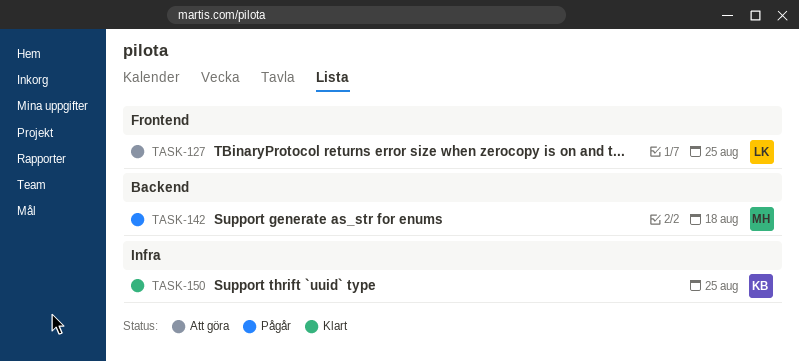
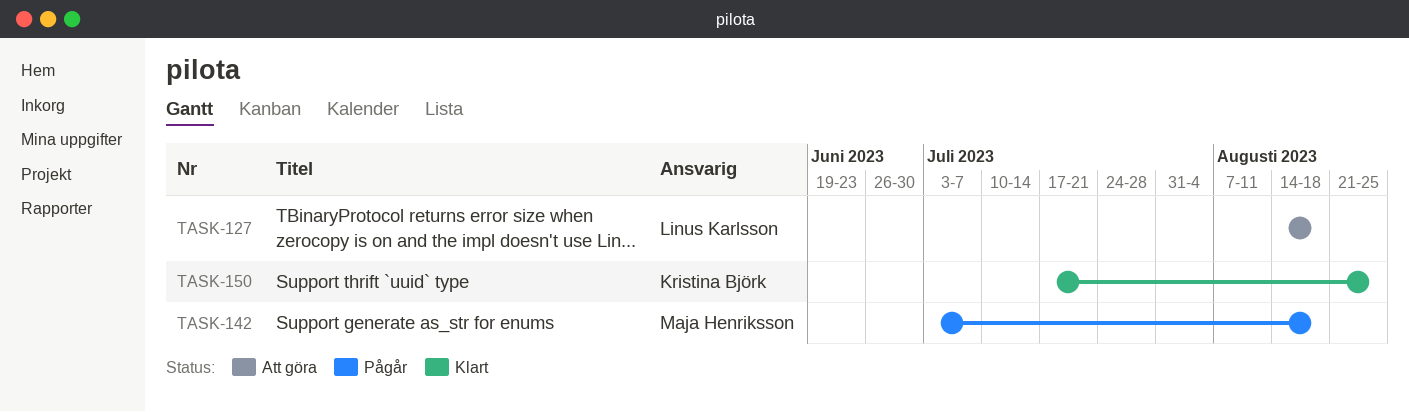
TASK-127, due: Aug 25 -> Aug 18

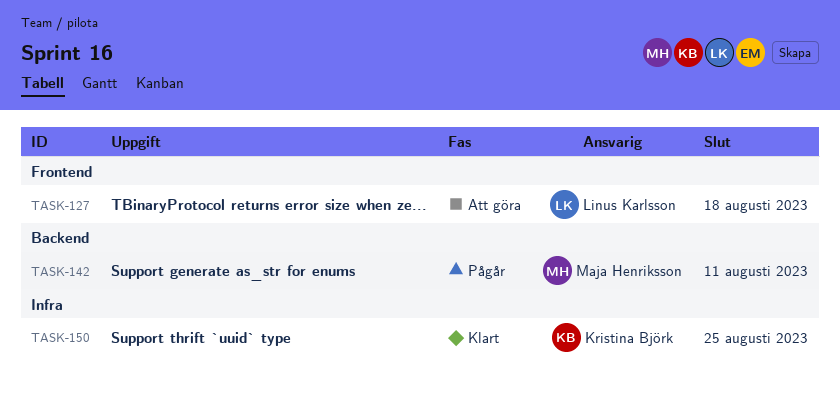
TASK-142, due: Aug 18 -> Aug 11

